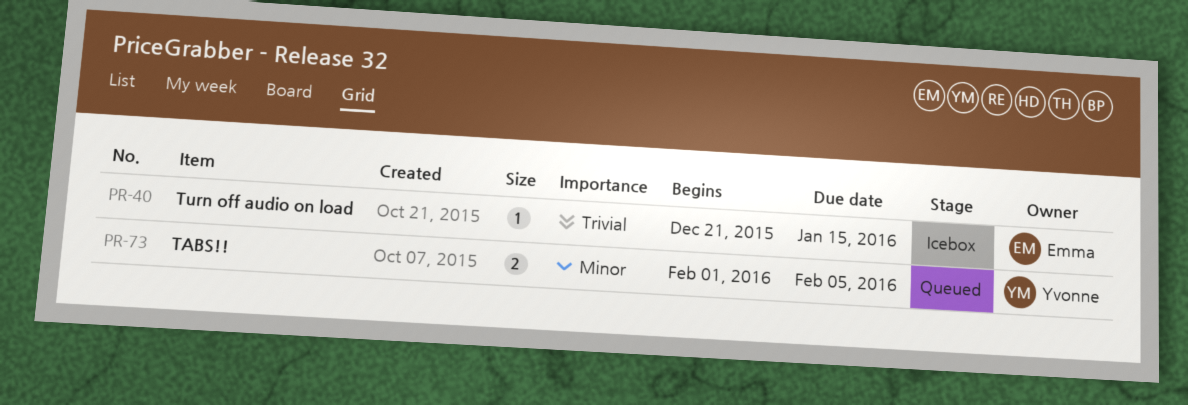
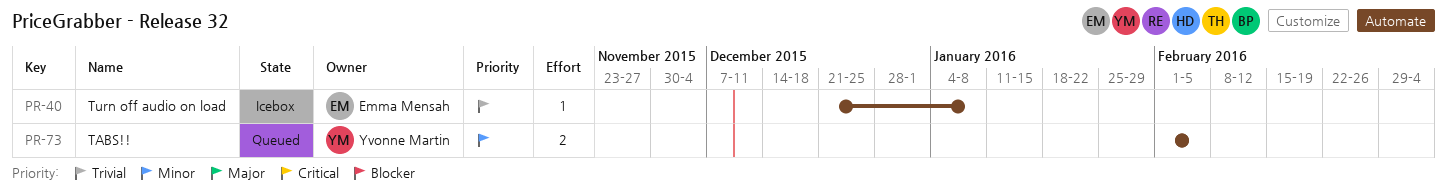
PR-40, due: Jan 15 -> Jan 8

